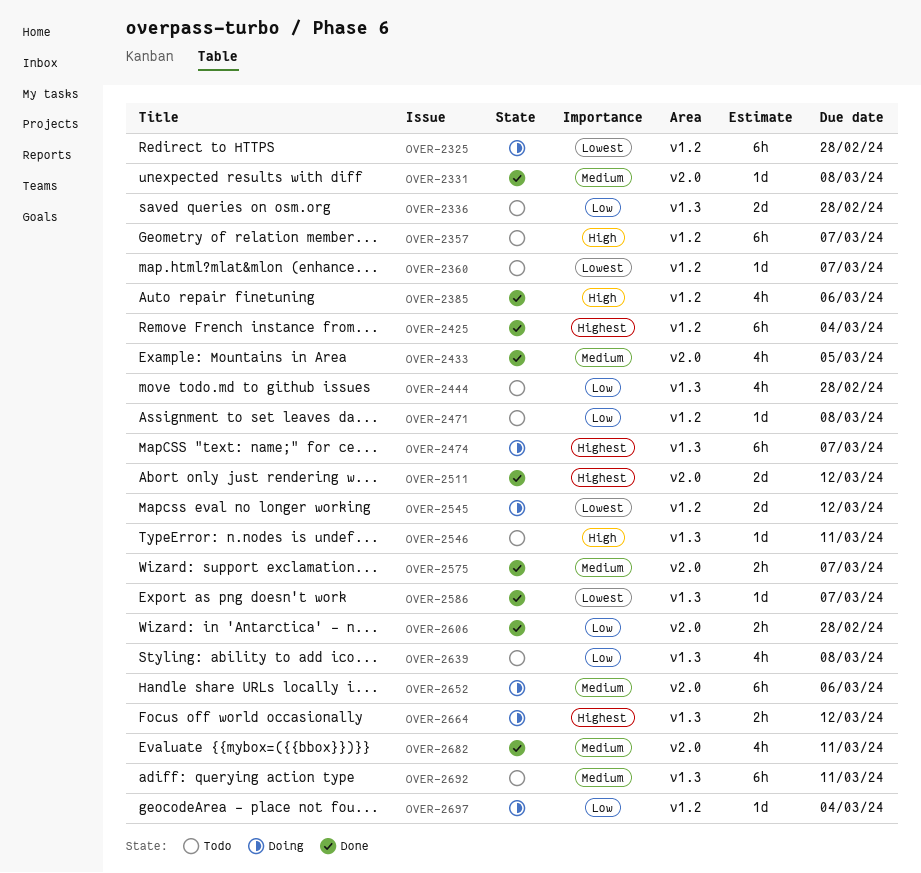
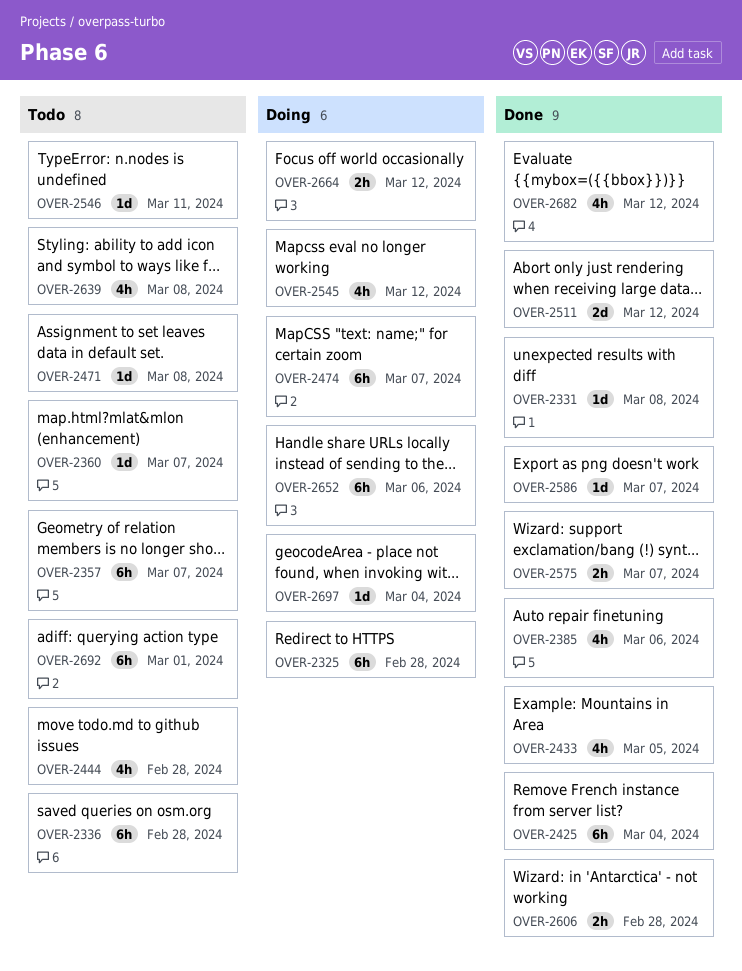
OVER-2336, estimate: 2d -> 6h
OVER-2545, estimate: 2d -> 4h
OVER-2682, due: Mar 11 -> Mar 12
OVER-2692, due: Mar 11 -> Mar 1

